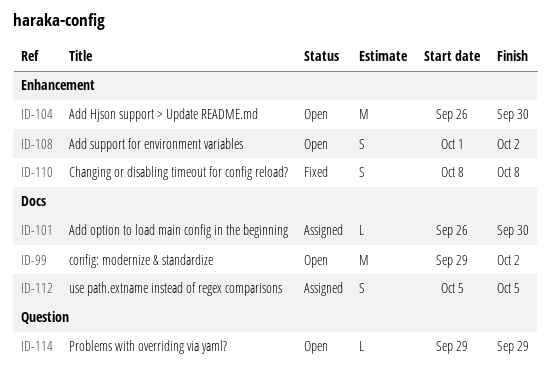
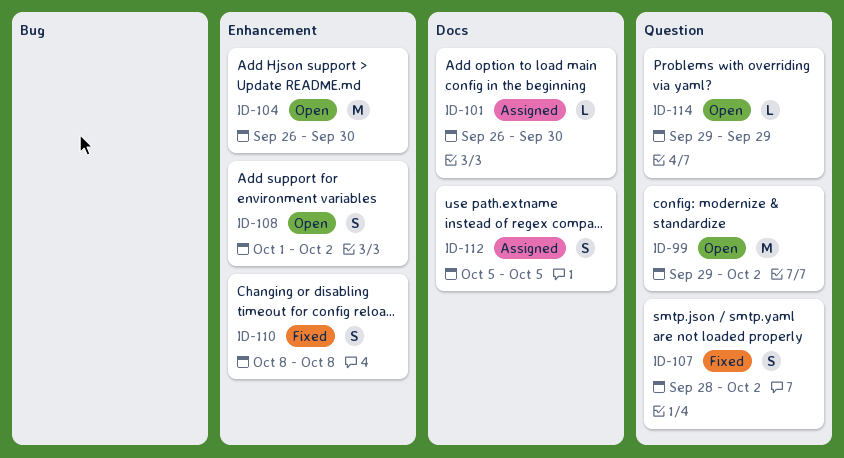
ID-99, label: Docs -> Question
ID-107: none -> present

